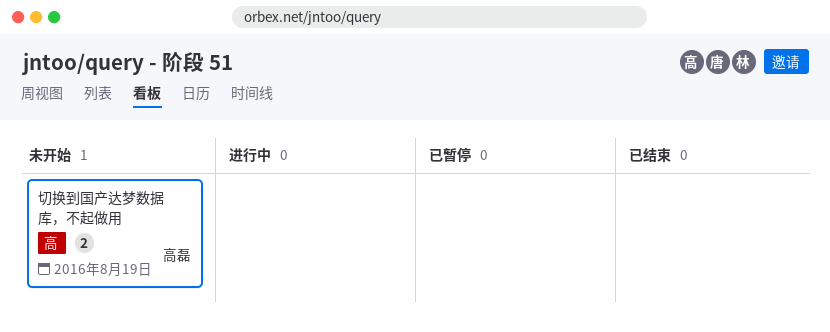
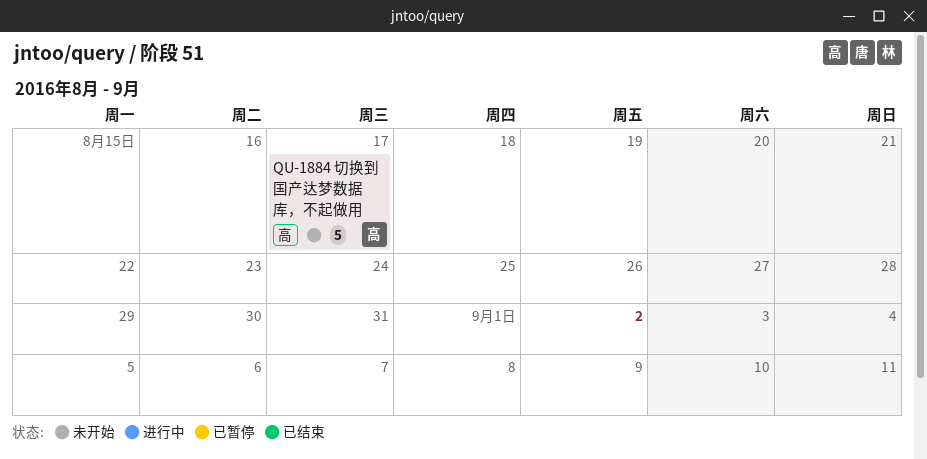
切换到国产达梦数据库，不起做用, estimate: 2 -> 5
切换到国产达梦数据库，不起做用, due: Aug 19 -> Aug 17

